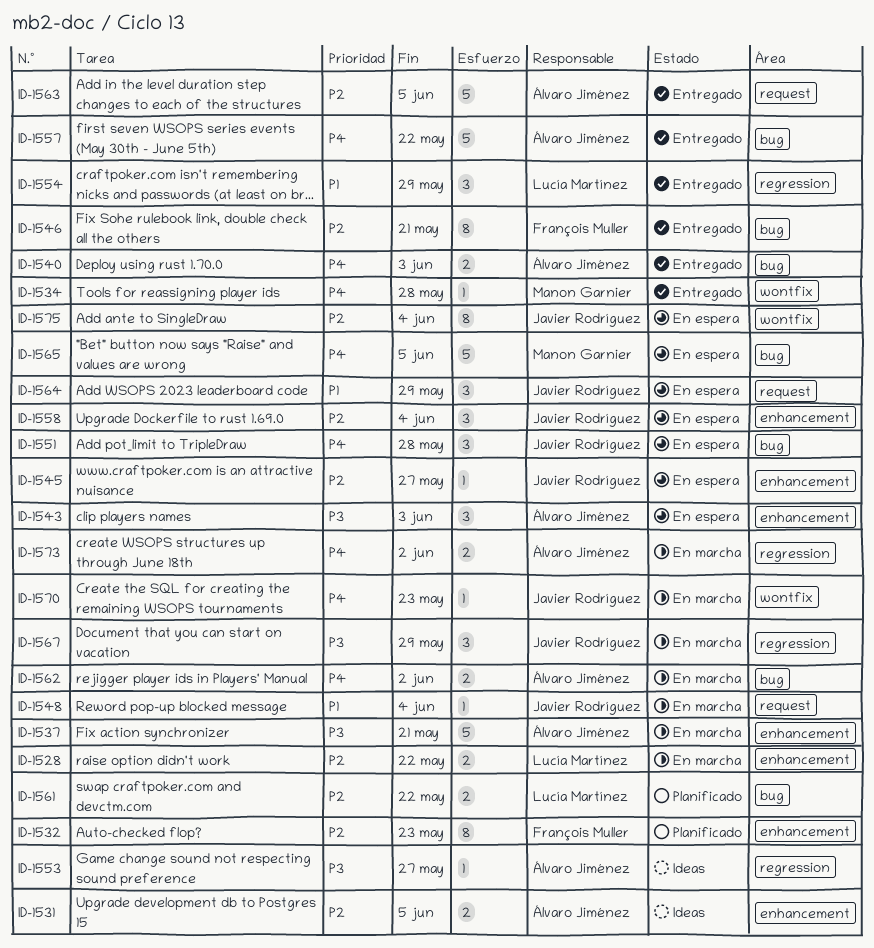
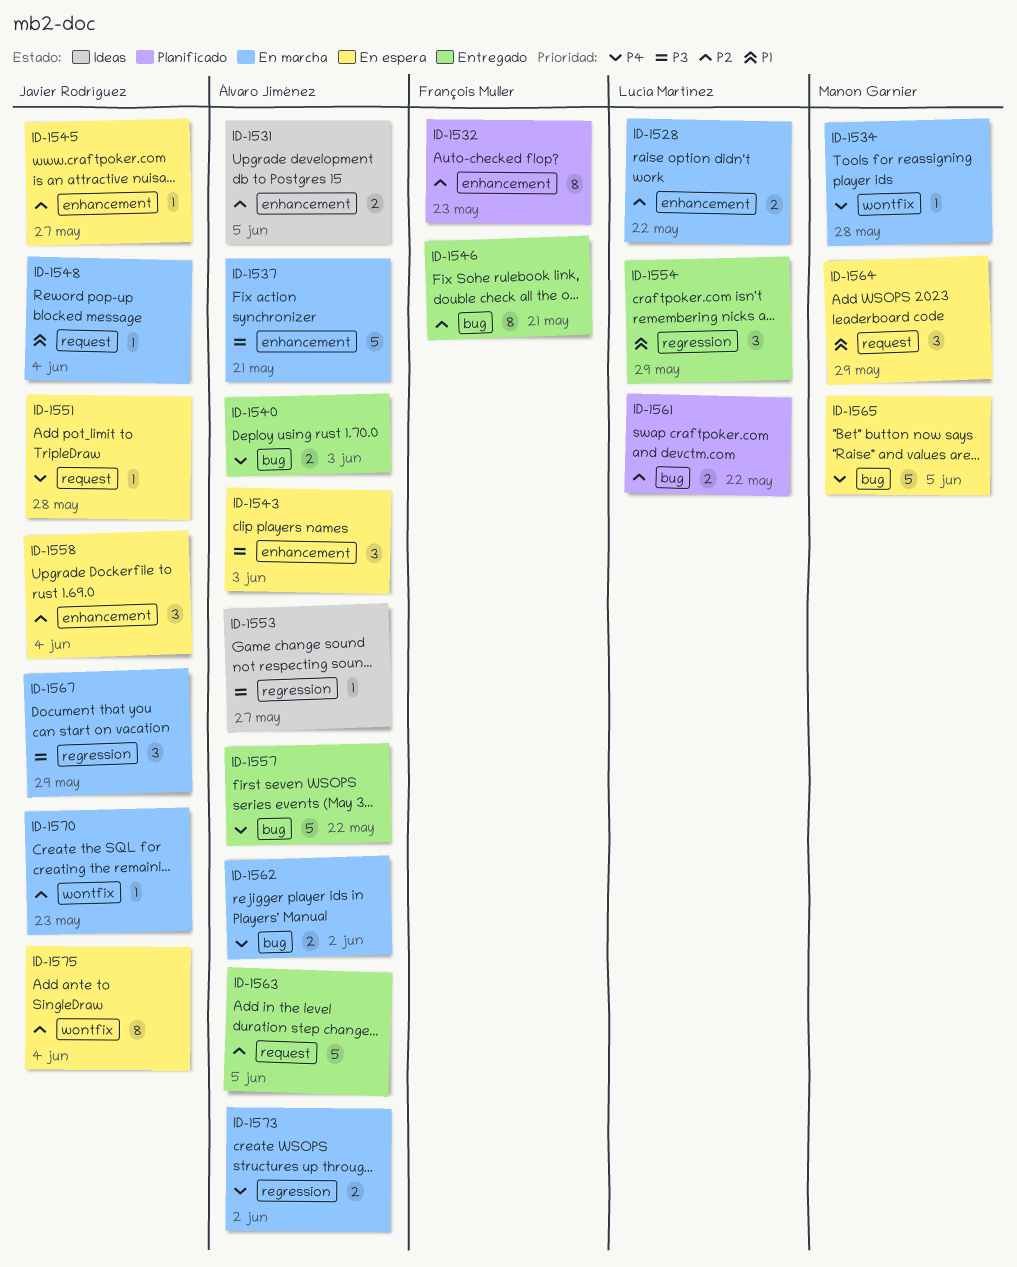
ID-1534, status: Entregado -> En marcha
ID-1551, label: bug -> request
ID-1551, estimate: 3 -> 1
ID-1564, owner: Javier Rodríguez -> Manon Garnier
ID-1570, priority: P4 -> P2

